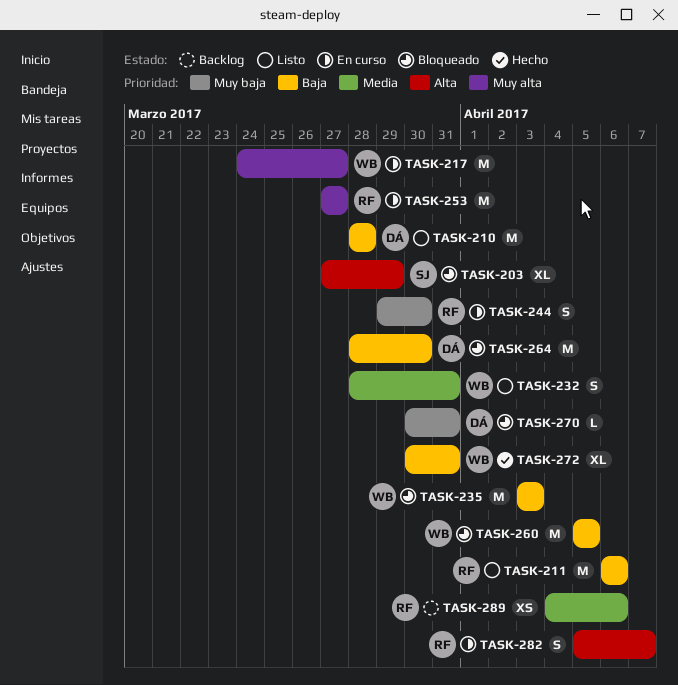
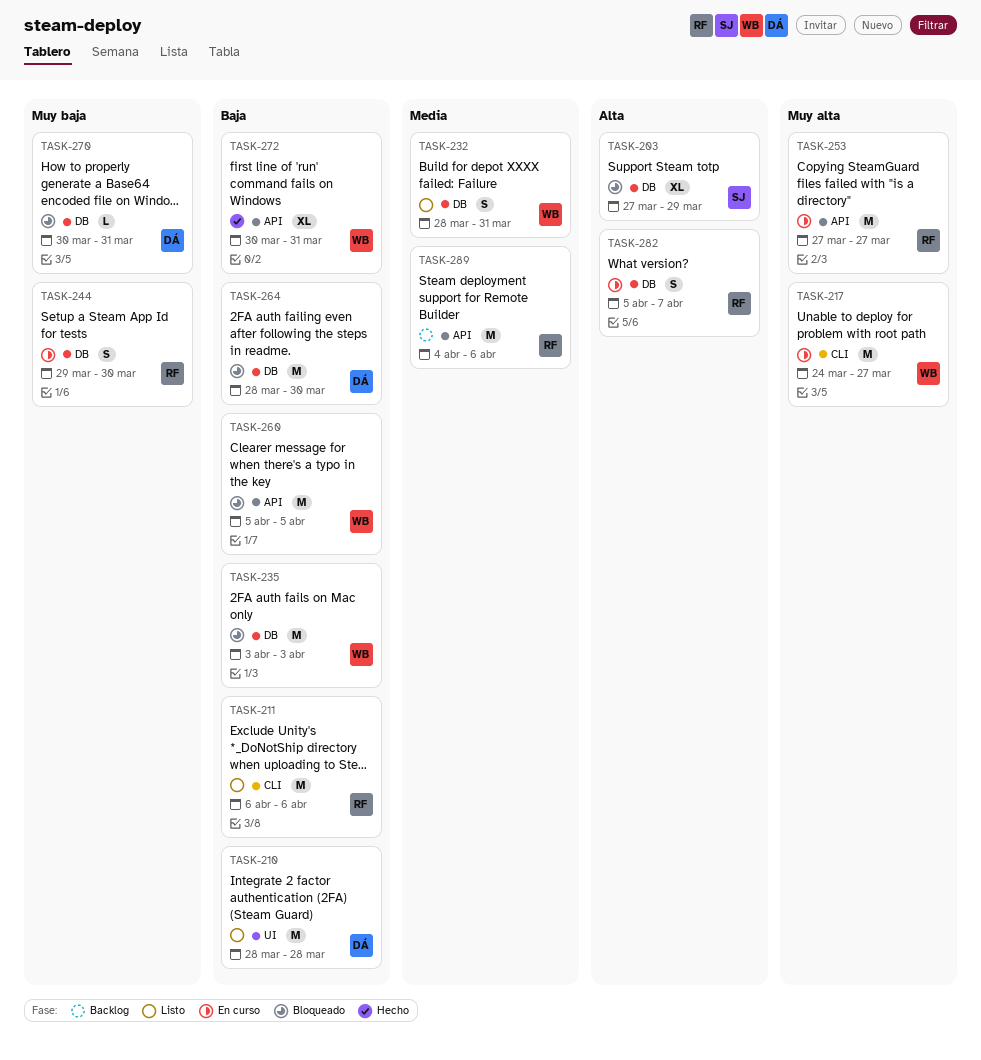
TASK-289, estimate: XS -> M

